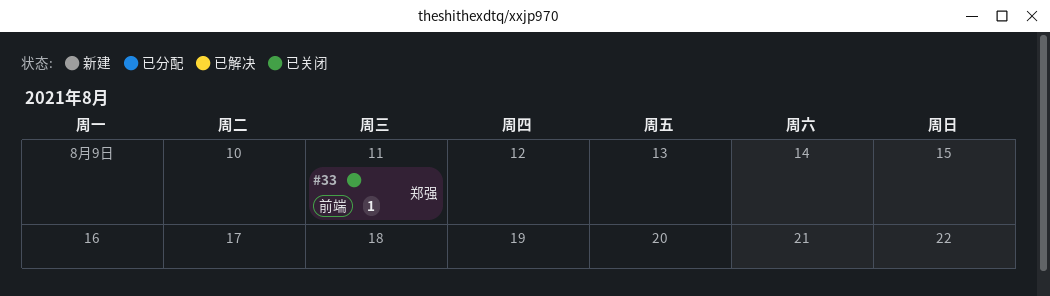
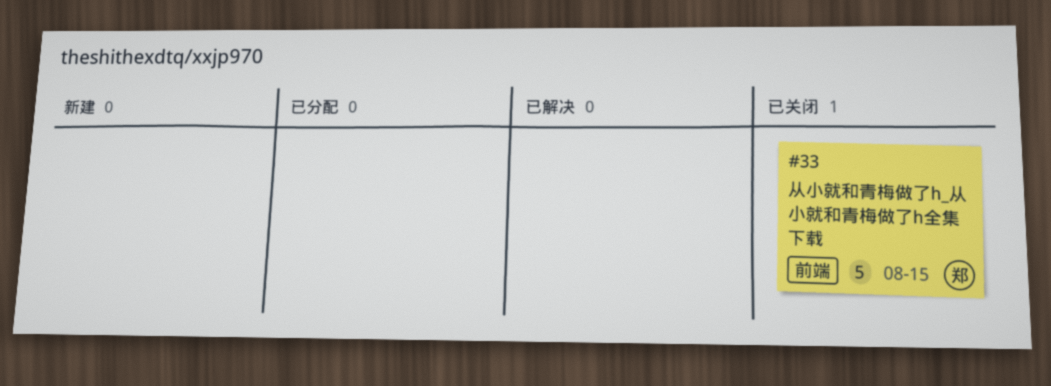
#33, estimate: 1 -> 5
#33, due: Aug 11 -> Aug 15

